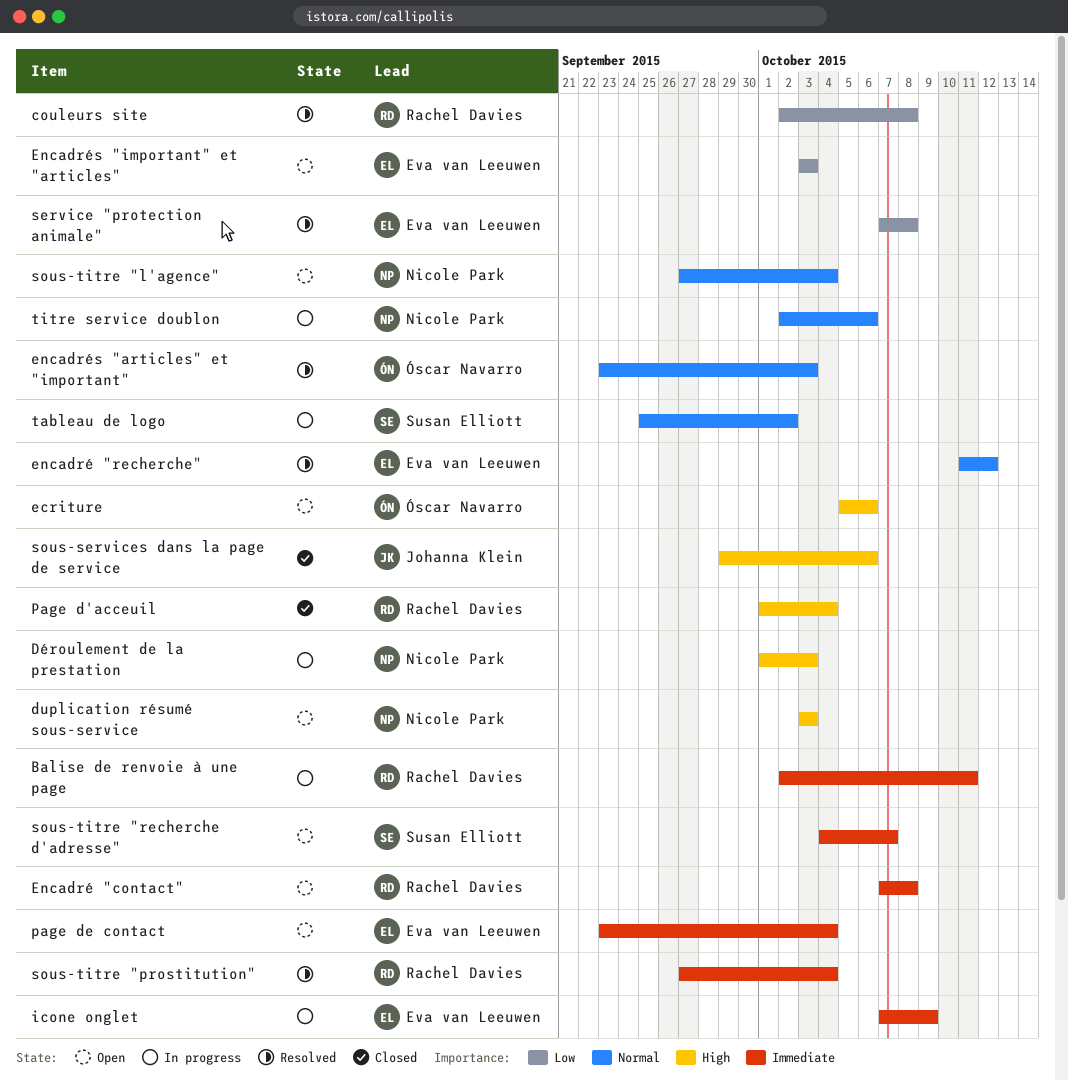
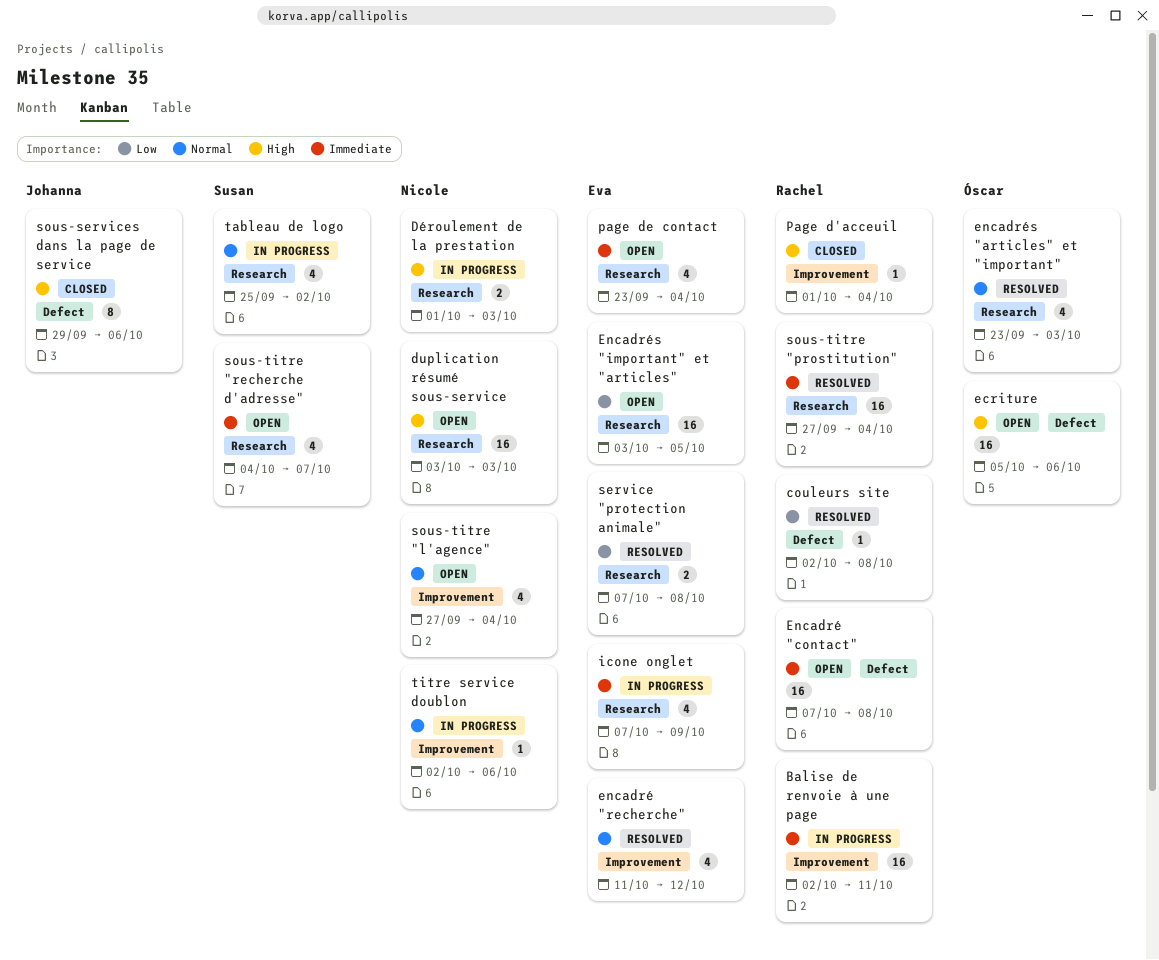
Encadrés "important" et "articles", due: Oct 3 -> Oct 5

